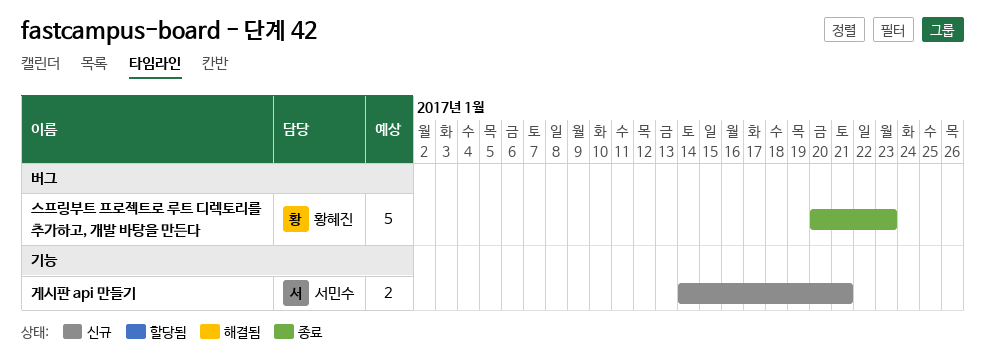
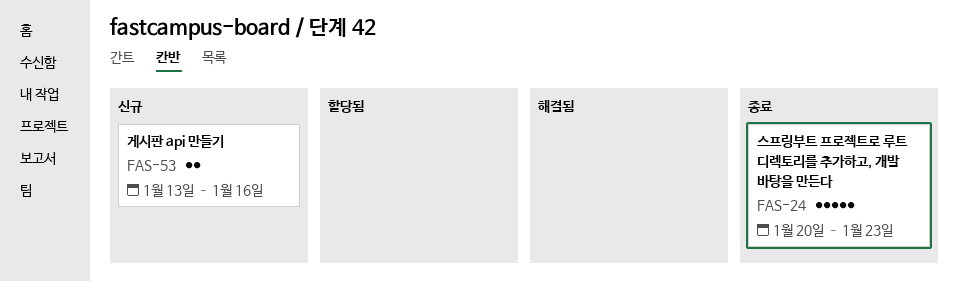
게시판 api 만들기, start: Jan 14 -> Jan 13
게시판 api 만들기, due: Jan 21 -> Jan 16

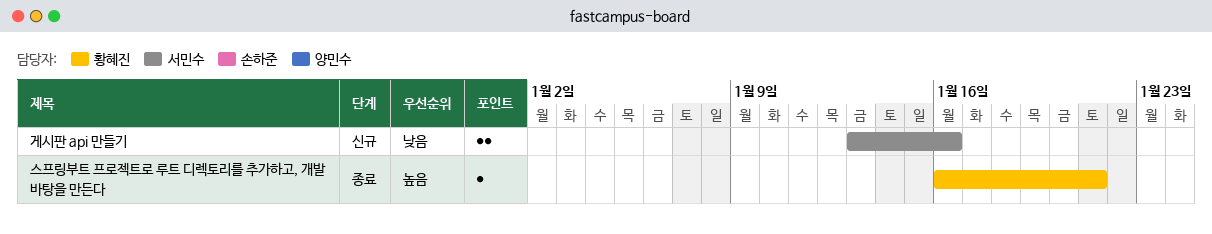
스프링부트 프로젝트로 루트 디렉토리를 추가하고, 개발 바탕을 만든다, estimate: 5 -> 1
스프링부트 프로젝트로 루트 디렉토리를 추가하고, 개발 바탕을 만든다, start: Jan 20 -> Jan 16
스프링부트 프로젝트로 루트 디렉토리를 추가하고, 개발 바탕을 만든다, due: Jan 23 -> Jan 21

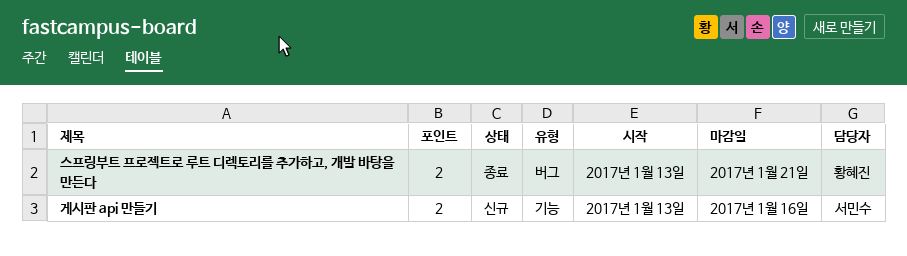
스프링부트 프로젝트로 루트 디렉토리를 추가하고, 개발 바탕을 만든다, estimate: 1 -> 2
스프링부트 프로젝트로 루트 디렉토리를 추가하고, 개발 바탕을 만든다, start: Jan 16 -> Jan 13

